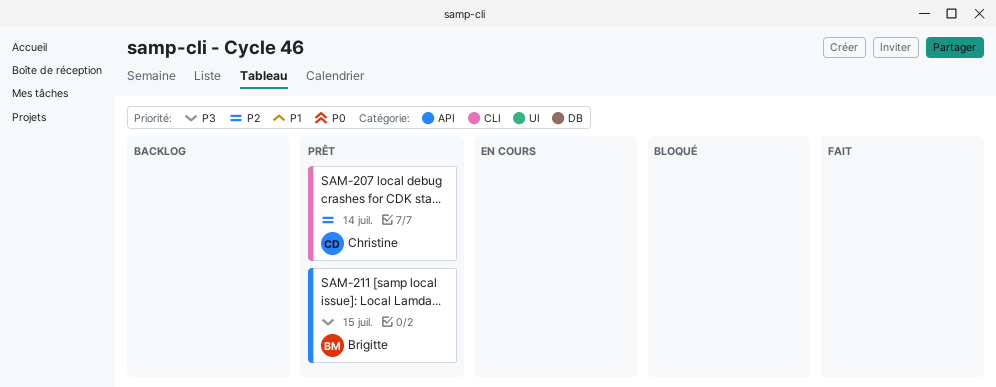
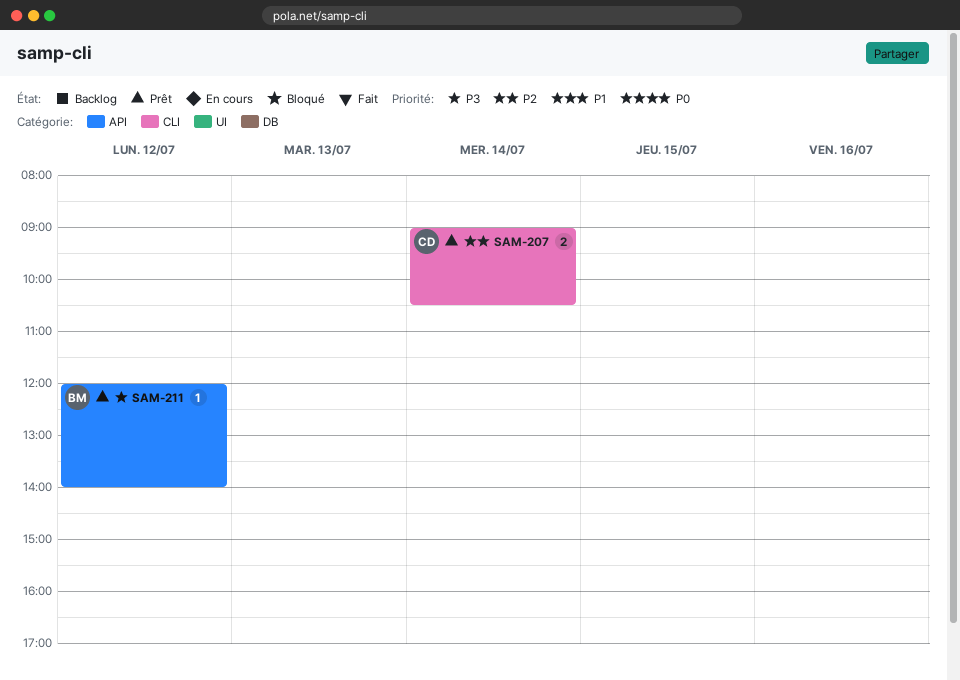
SAM-211, day: Jul 15 -> Jul 12

